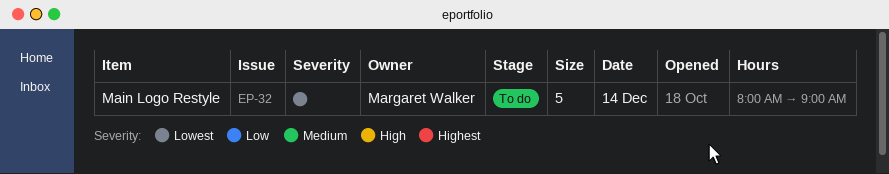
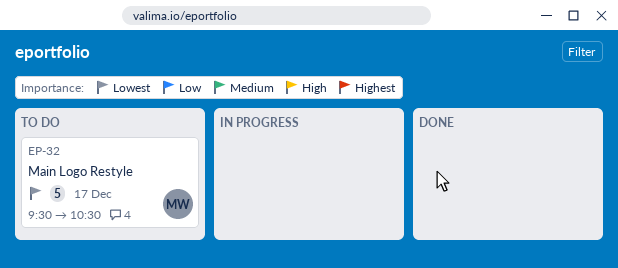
EP-32, day: Dec 14 -> Dec 17
EP-32, begins: 08:00 -> 09:30
EP-32, ends: 09:00 -> 10:30

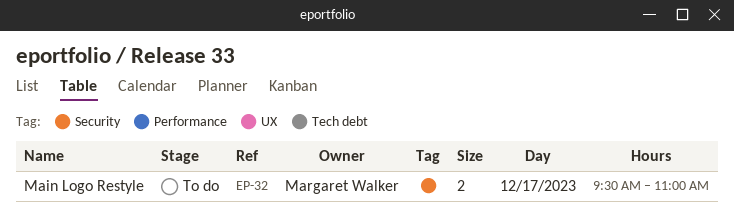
EP-32, estimate: 5 -> 2
EP-32, ends: 10:30 -> 11:00

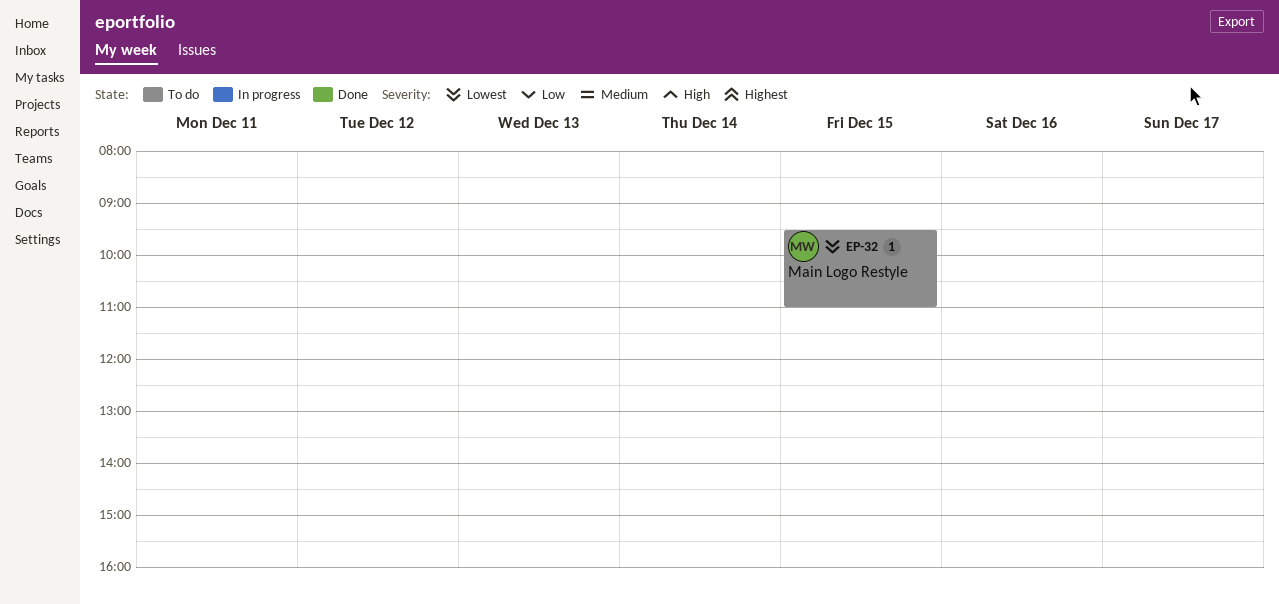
EP-32, estimate: 2 -> 1
EP-32, day: Dec 17 -> Dec 15

